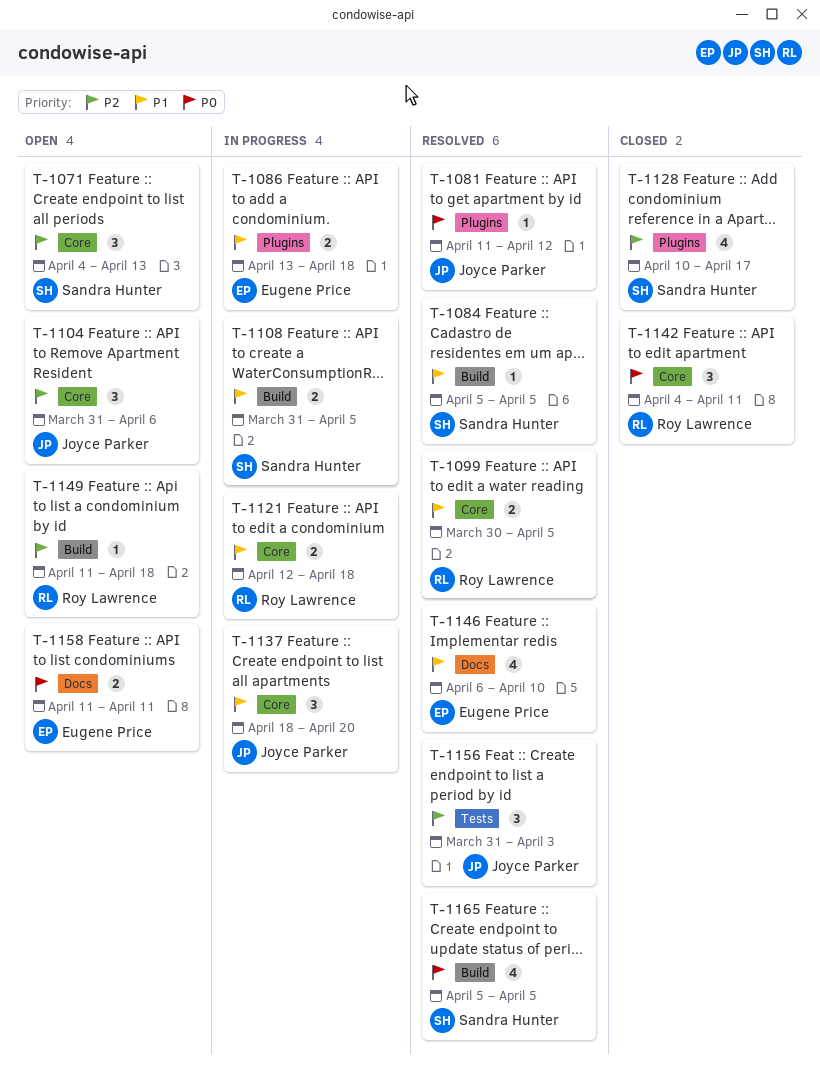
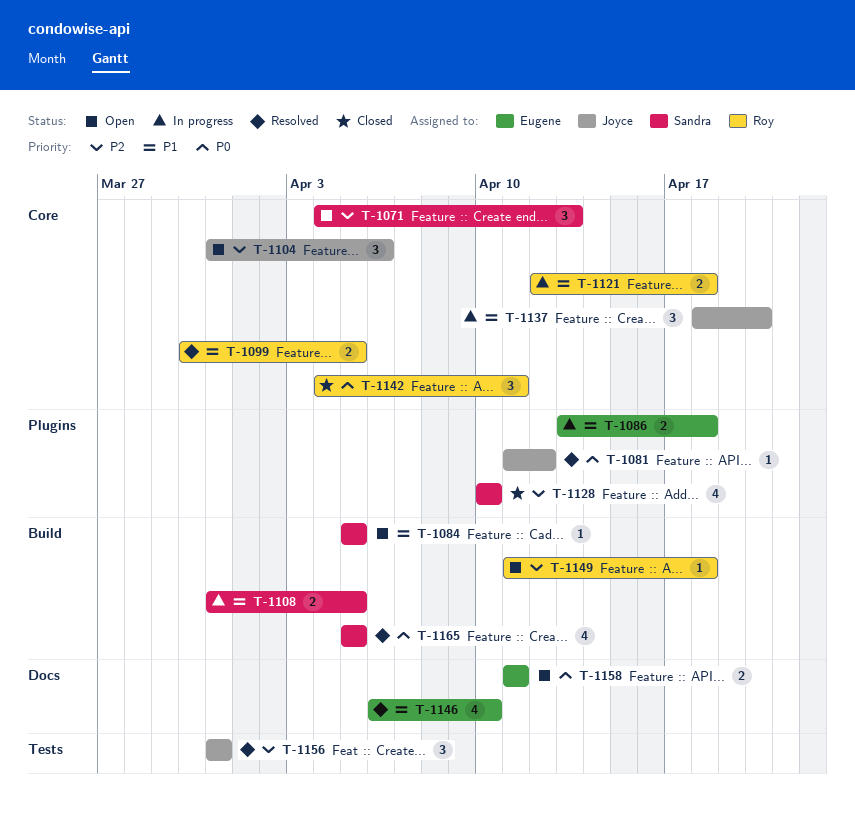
T-1084, status: Resolved -> Open
T-1128, due: Apr 17 -> Apr 10
T-1156, due: Apr 3 -> Mar 31

